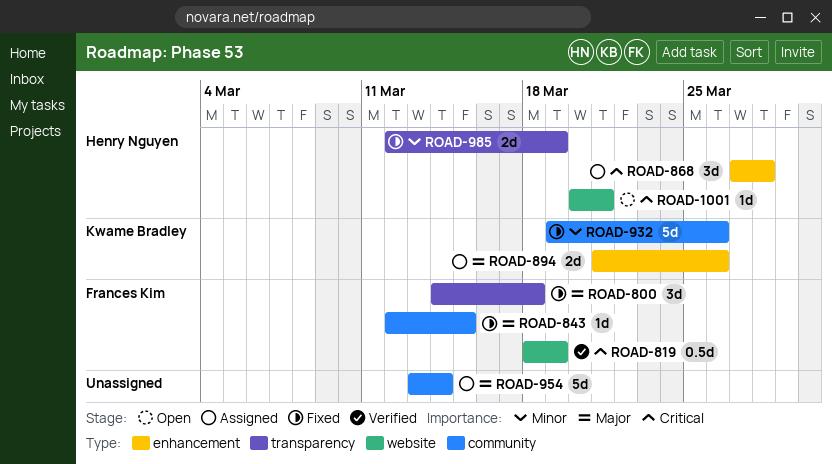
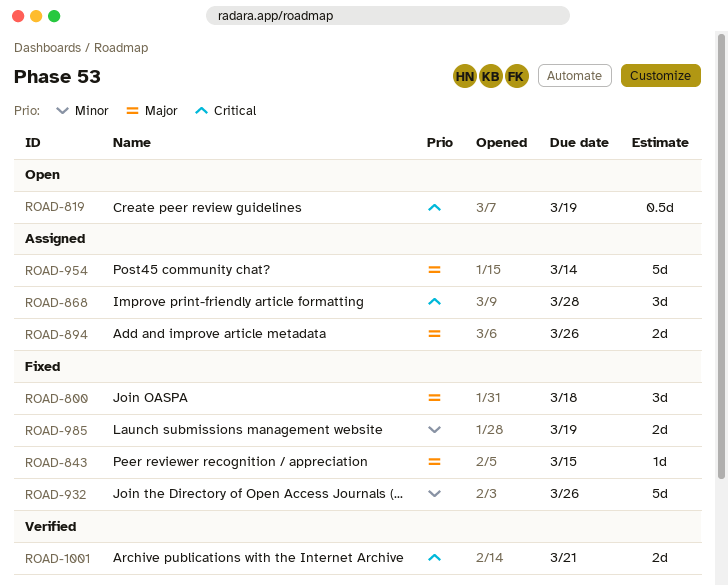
ROAD-819, status: Verified -> Open
ROAD-1001, status: Open -> Verified
ROAD-1001, estimate: 1d -> 2d

